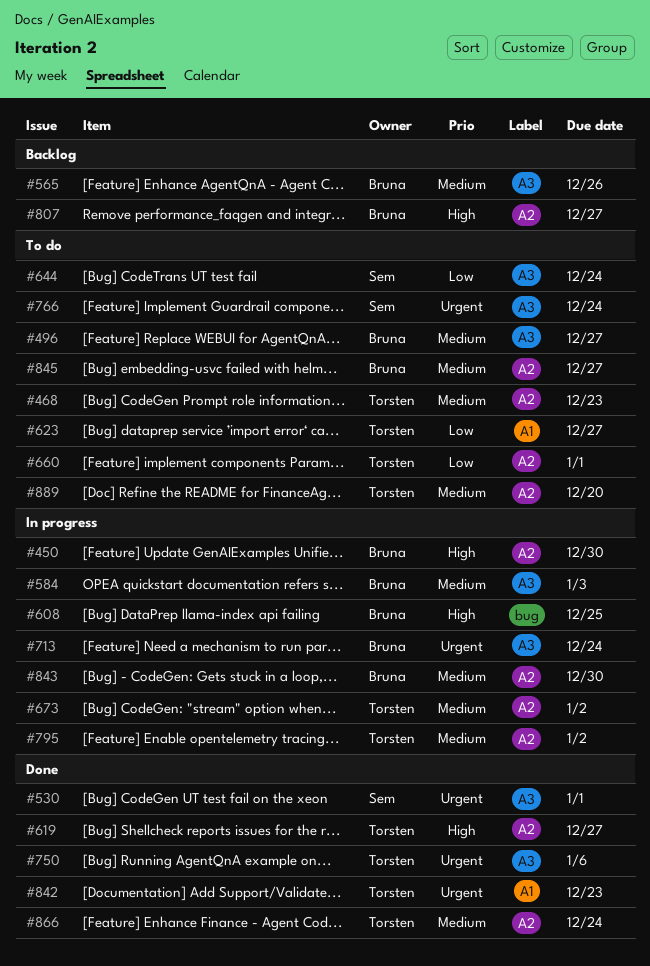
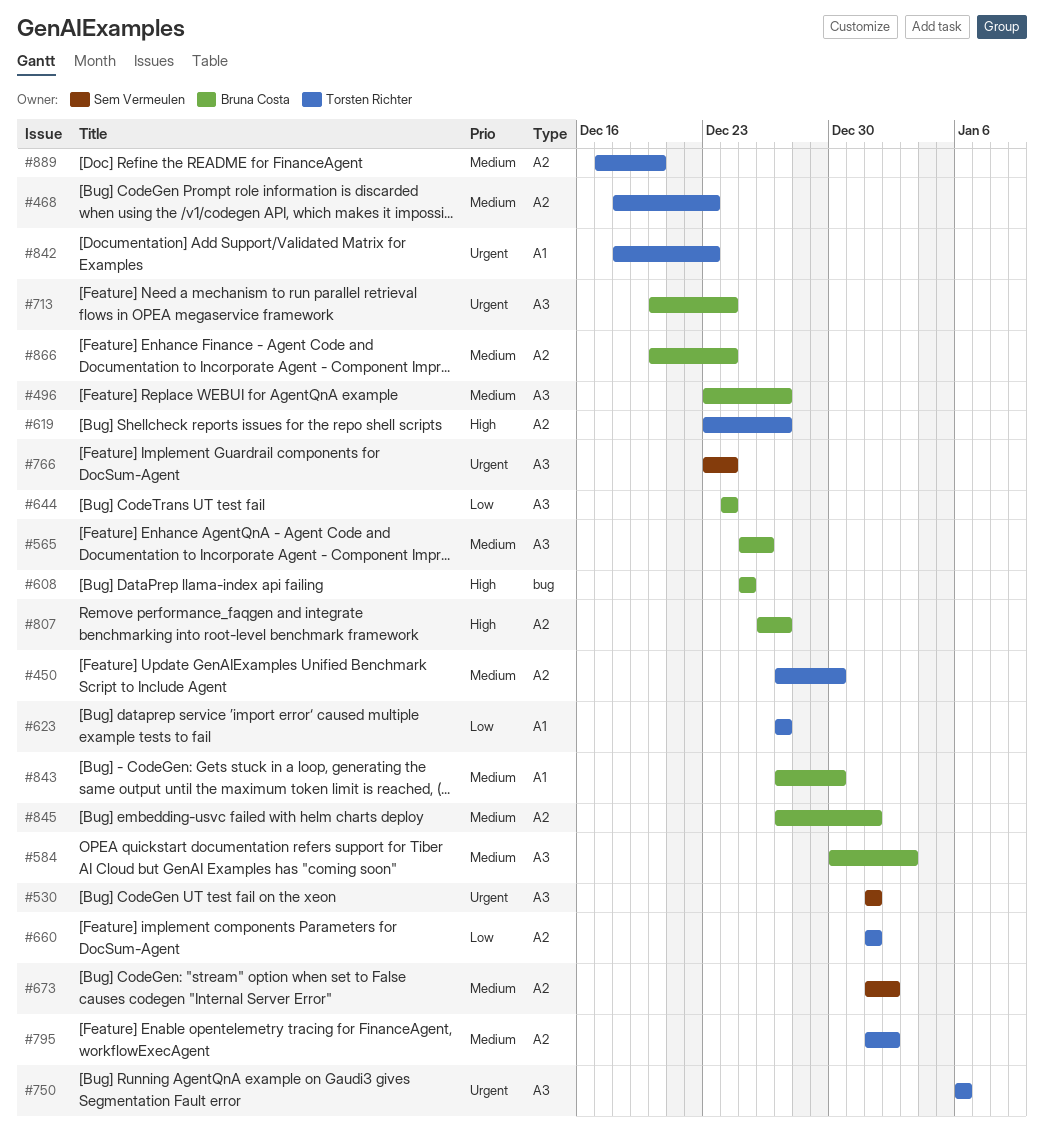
#450, owner: Bruna Costa -> Torsten Richter
#450, priority: High -> Medium
#644, owner: Sem Vermeulen -> Bruna Costa
#673, owner: Torsten Richter -> Sem Vermeulen
#843, label: A2 -> A1
#845, due: Dec 27 -> Jan 1
#866, owner: Torsten Richter -> Bruna Costa

